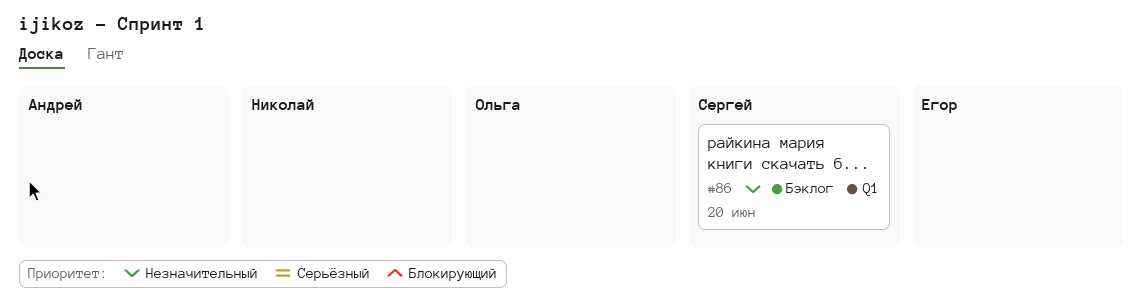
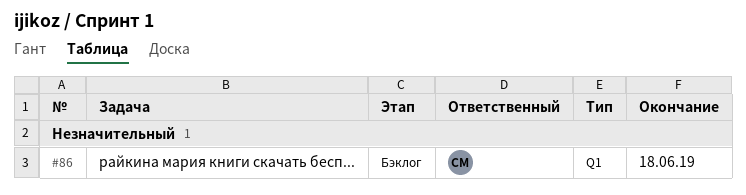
#86, due: Jun 20 -> Jun 18

